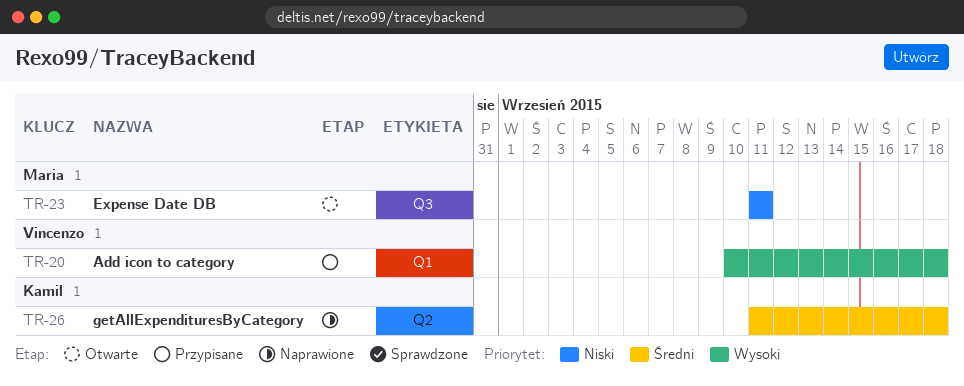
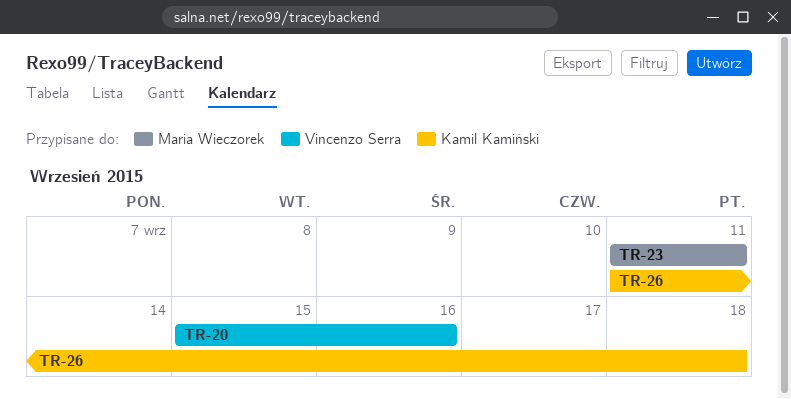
TR-20, start: Sep 10 -> Sep 15
TR-20, due: Sep 18 -> Sep 16

